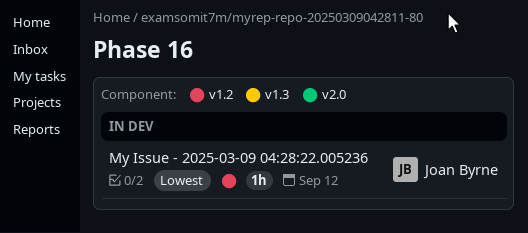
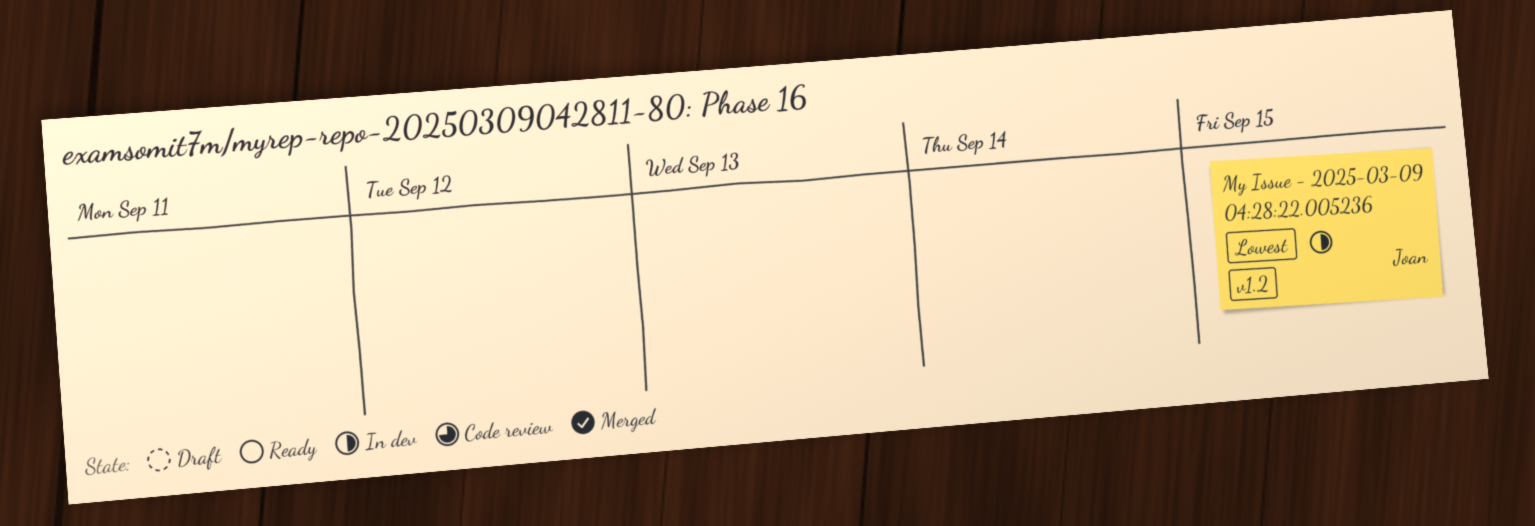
My Issue - 2025-03-09 04:28:22.005236, due: Sep 12 -> Sep 15

